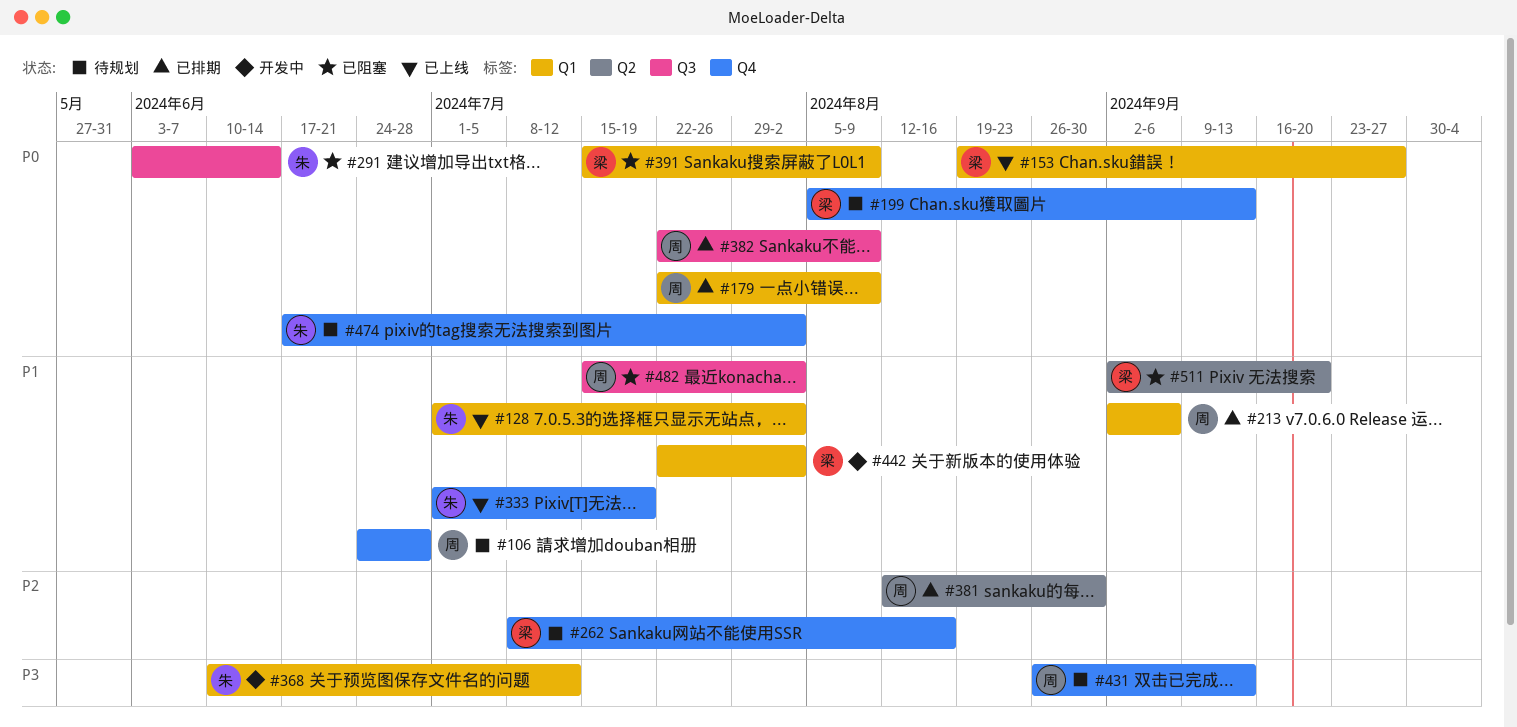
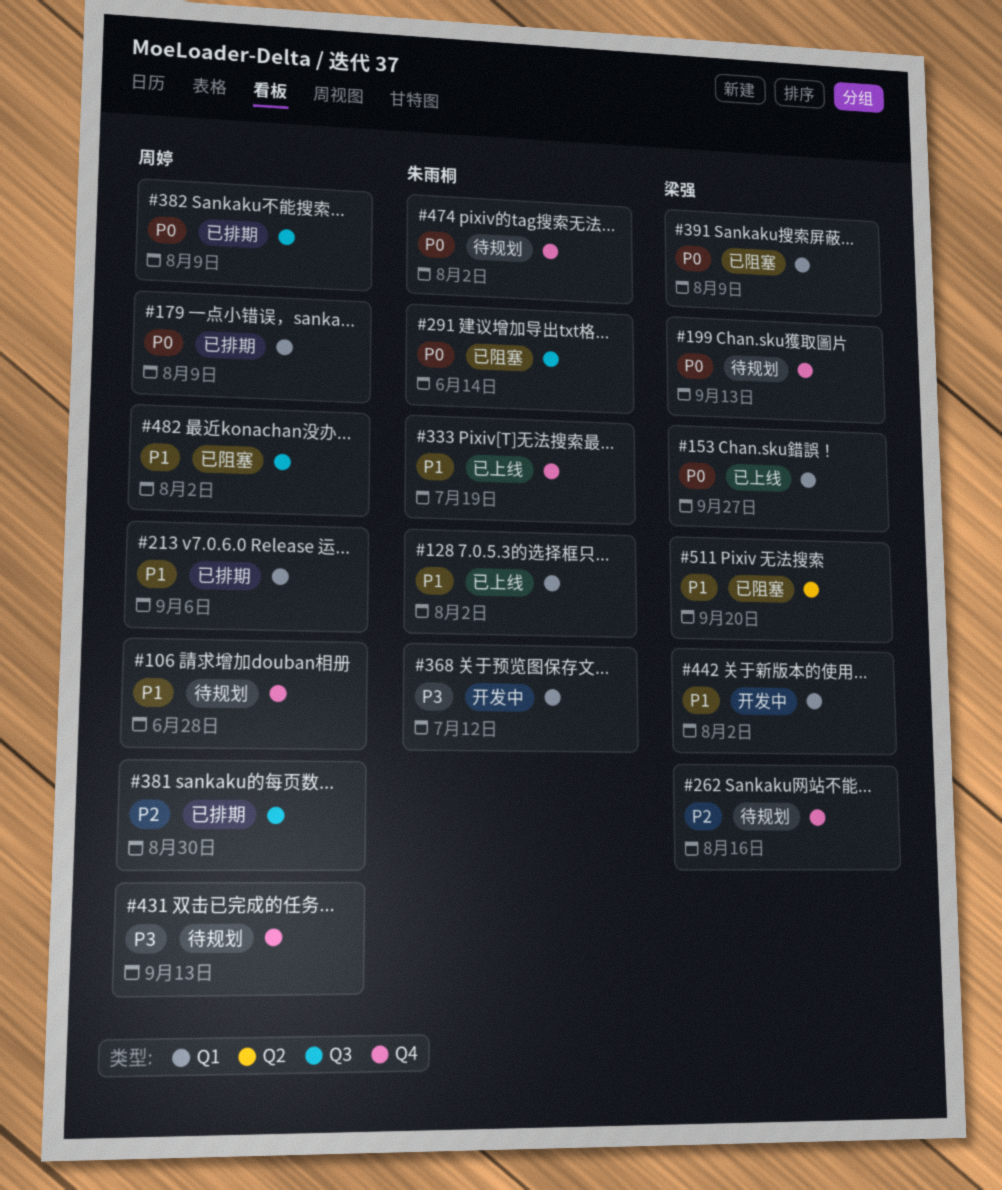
#381, label: Q2 -> Q3

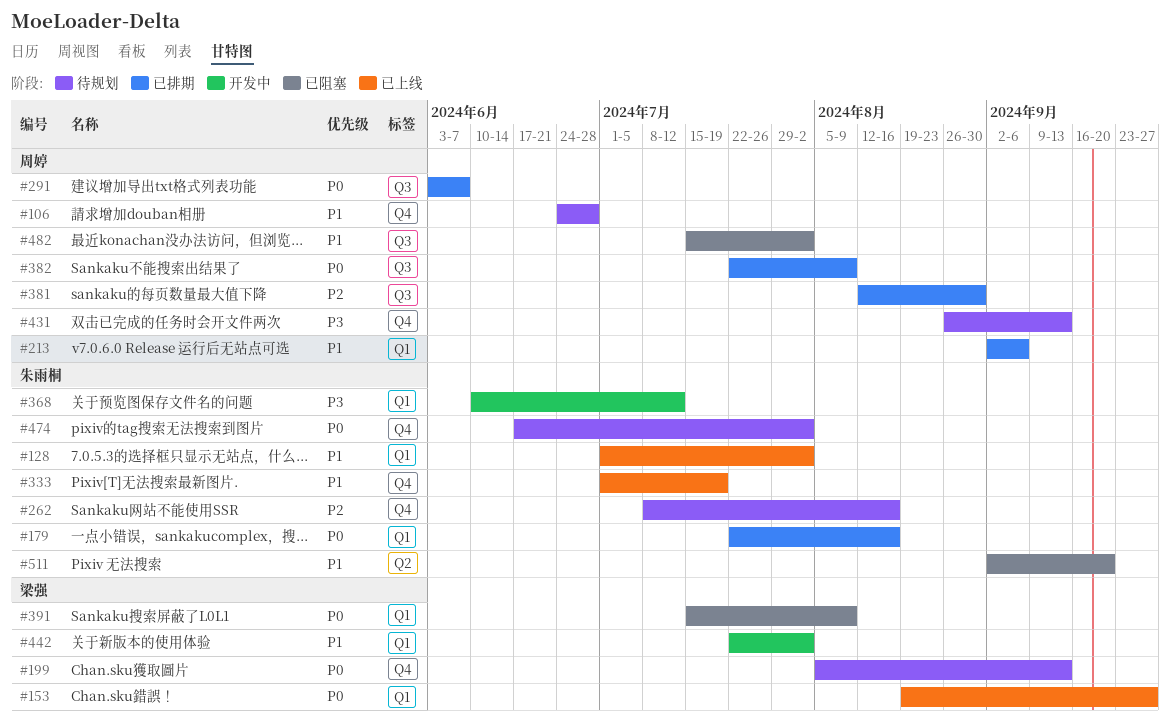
#179, owner: 周婷 -> 朱雨桐
#179, due: Aug 9 -> Aug 16
#262, owner: 梁强 -> 朱雨桐
#291, status: 已阻塞 -> 已排期
#291, owner: 朱雨桐 -> 周婷
#291, due: Jun 14 -> Jun 7
#511, owner: 梁强 -> 朱雨桐

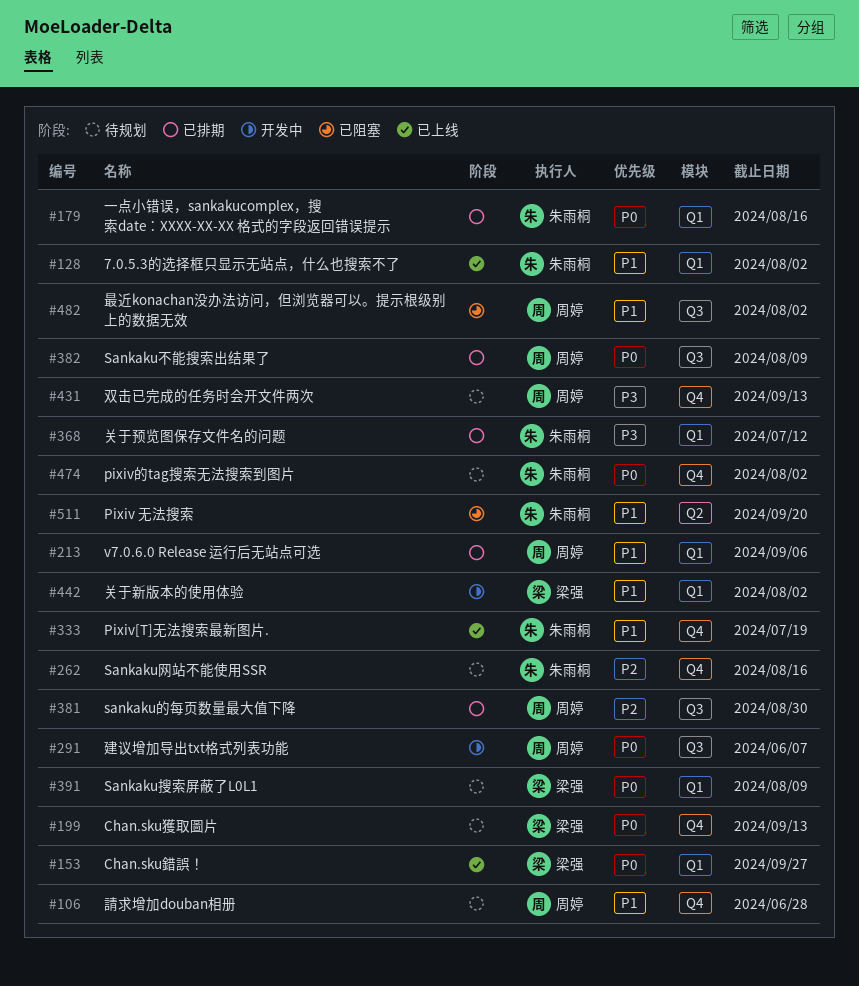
#291, status: 已排期 -> 开发中
#368, status: 开发中 -> 已排期
#391, status: 已阻塞 -> 待规划

